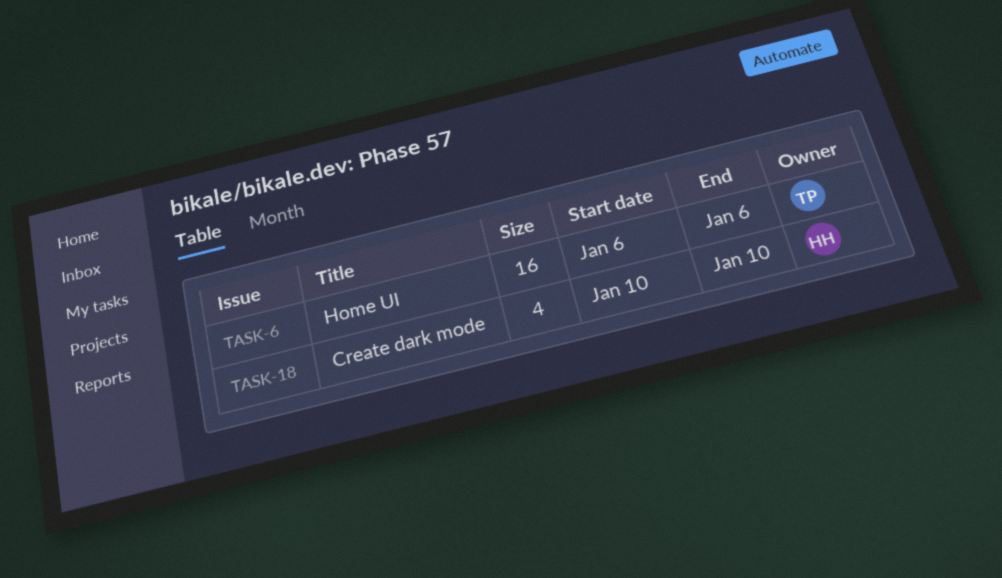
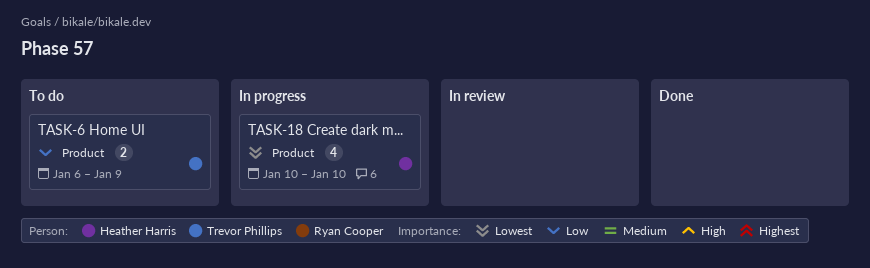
TASK-6, estimate: 16 -> 2
TASK-6, due: Jan 6 -> Jan 9

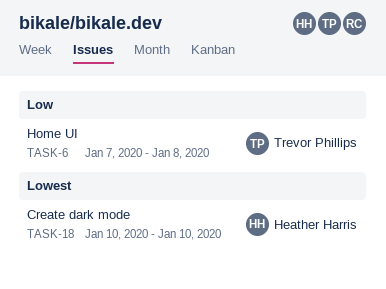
TASK-6, start: Jan 6 -> Jan 7
TASK-6, due: Jan 9 -> Jan 8

